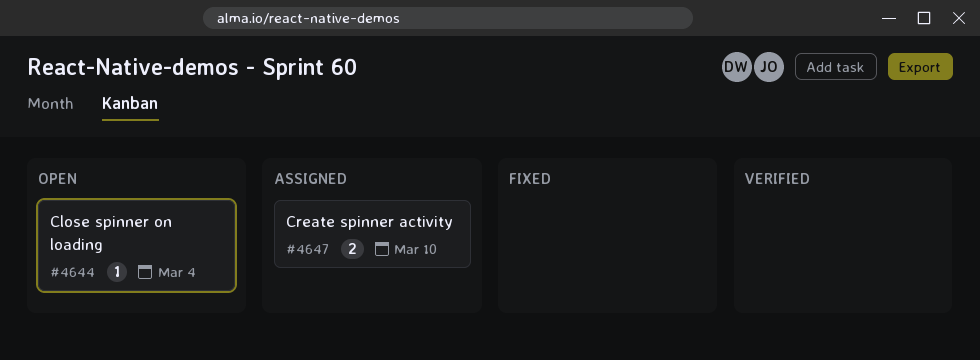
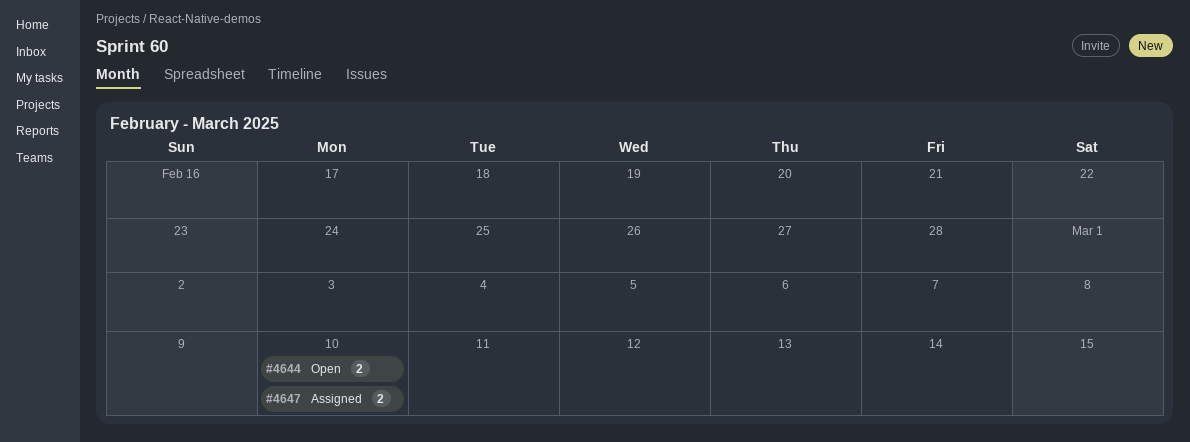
#4644, estimate: 1 -> 2
#4644, due: Mar 4 -> Mar 10

